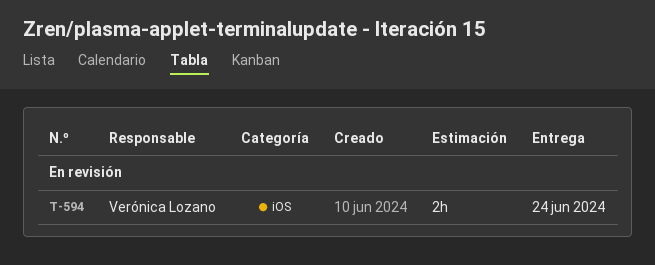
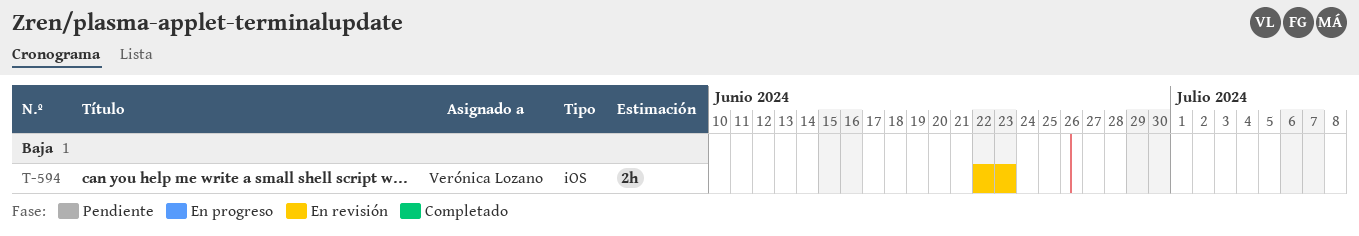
T-594, due: Jun 24 -> Jun 23

